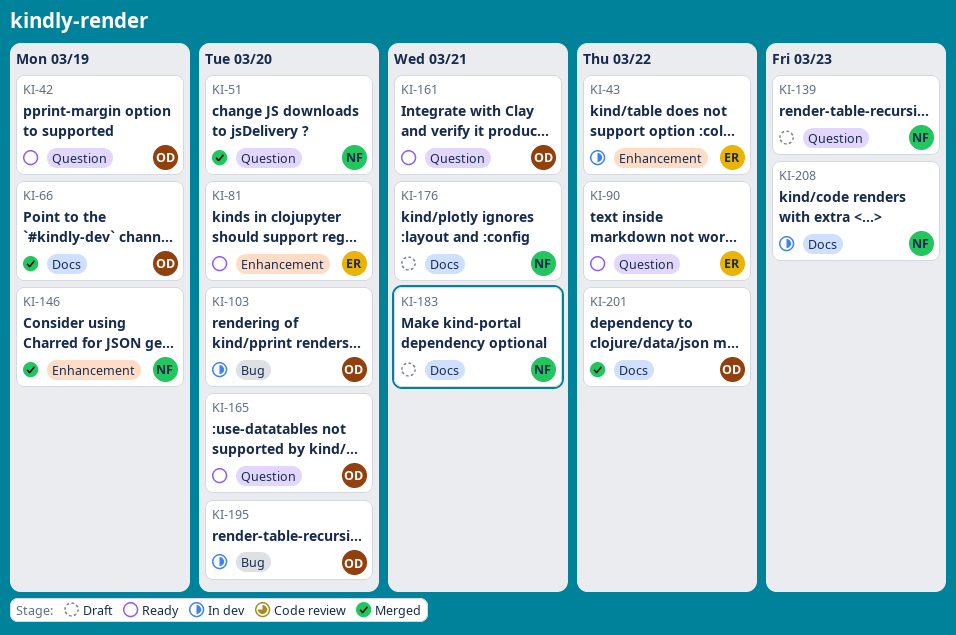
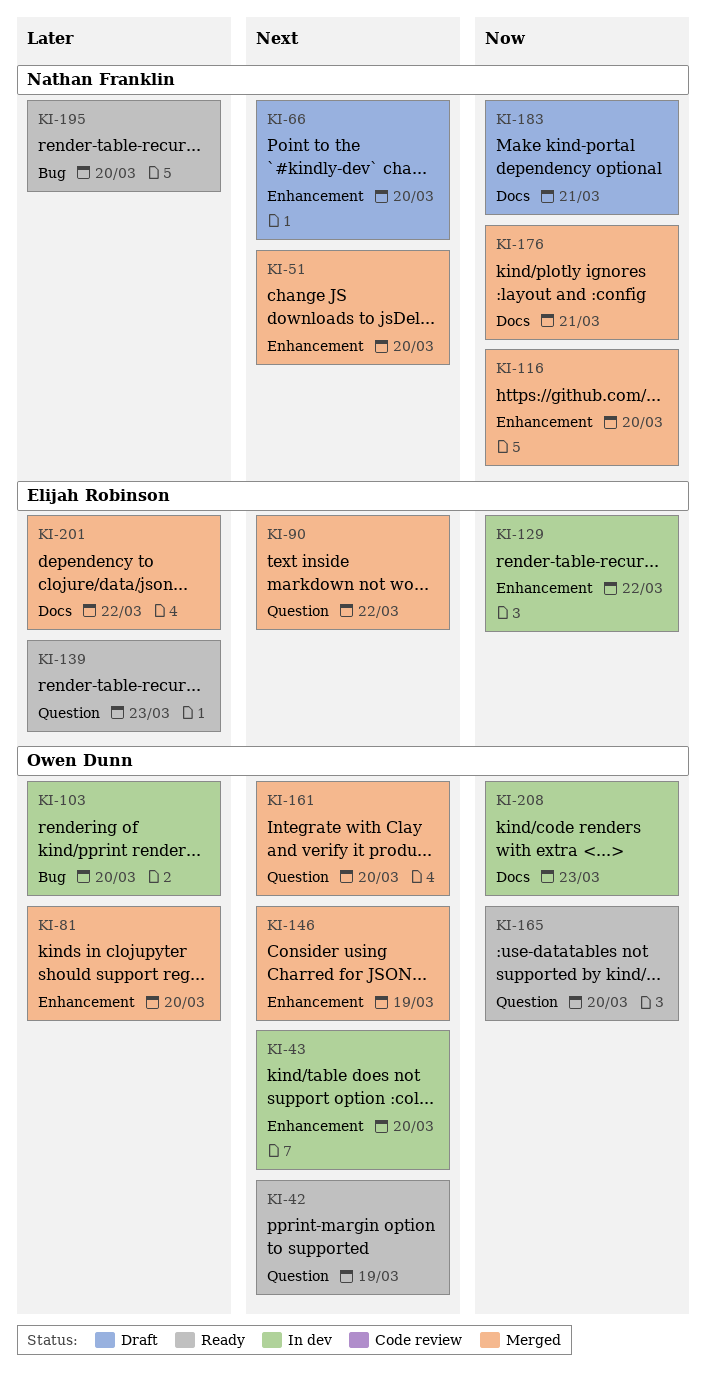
KI-43, owner: Elijah Robinson -> Owen Dunn
KI-43, due: Mar 22 -> Mar 20
KI-51, label: Question -> Enhancement
KI-66, status: Merged -> Draft
KI-66, owner: Owen Dunn -> Nathan Franklin
KI-66, label: Docs -> Enhancement
KI-66, due: Mar 19 -> Mar 20
KI-81, status: Ready -> Merged
KI-81, owner: Elijah Robinson -> Owen Dunn
KI-90, status: Ready -> Merged
KI-116: none -> present
KI-129: none -> present
KI-139, status: Draft -> Ready
KI-139, owner: Nathan Franklin -> Elijah Robinson
KI-146, owner: Nathan Franklin -> Owen Dunn
KI-161, status: Ready -> Merged
KI-161, due: Mar 21 -> Mar 20
KI-176, status: Draft -> Merged
KI-195, status: In dev -> Ready
KI-195, owner: Owen Dunn -> Nathan Franklin
KI-201, owner: Owen Dunn -> Elijah Robinson
KI-208, owner: Nathan Franklin -> Owen Dunn

